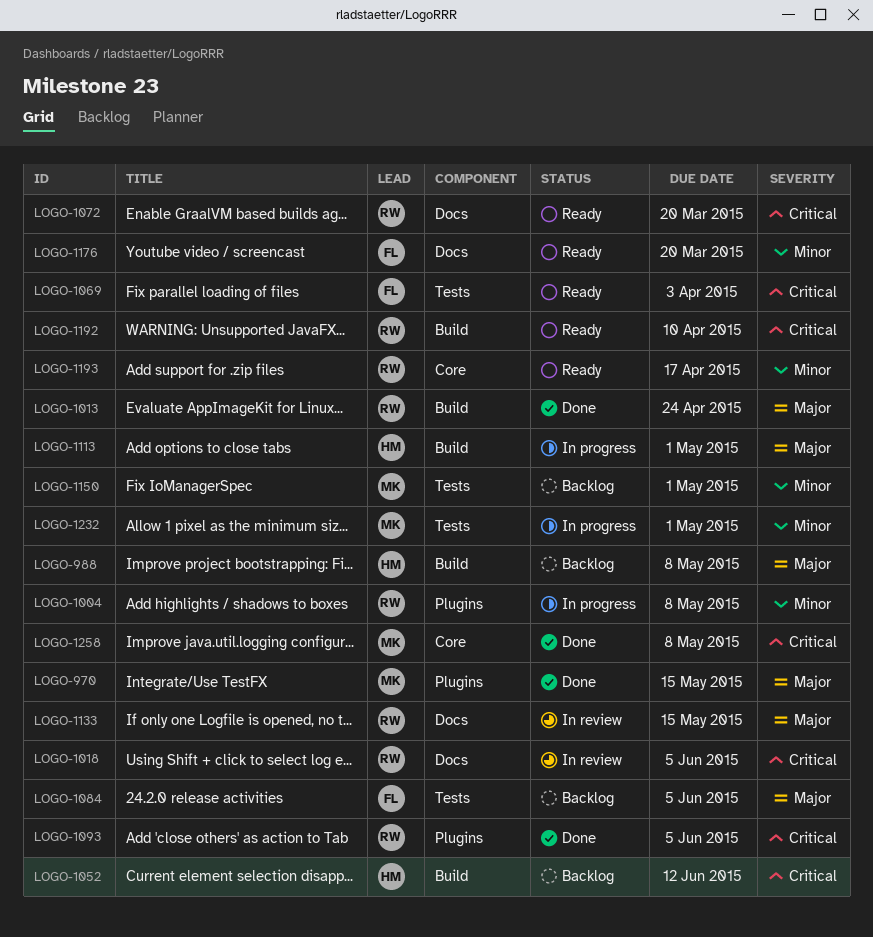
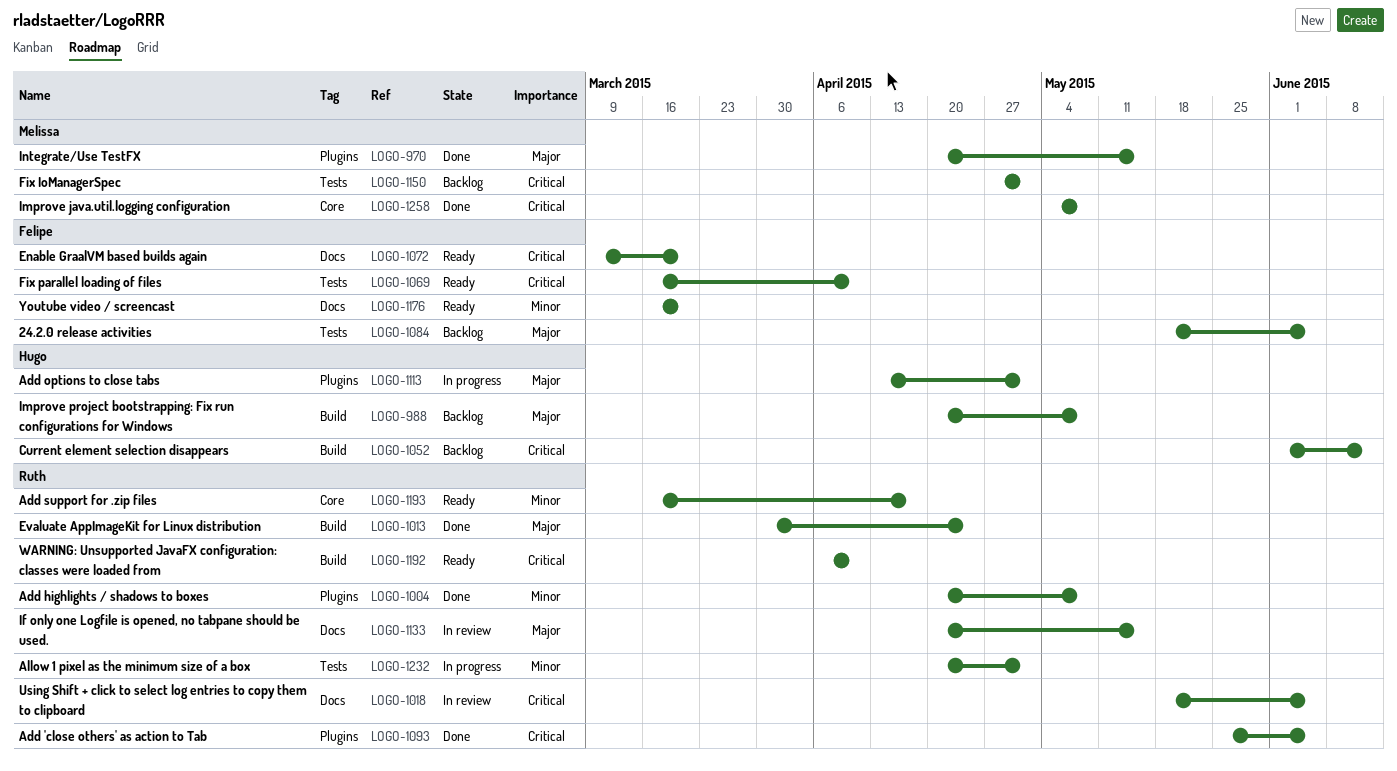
LOGO-1004, status: In progress -> Done
LOGO-1069, due: Apr 3 -> Apr 10
LOGO-1072, owner: Ruth -> Felipe
LOGO-1113, label: Build -> Plugins
LOGO-1150, priority: Minor -> Critical
LOGO-1232, owner: Melissa -> Ruth

